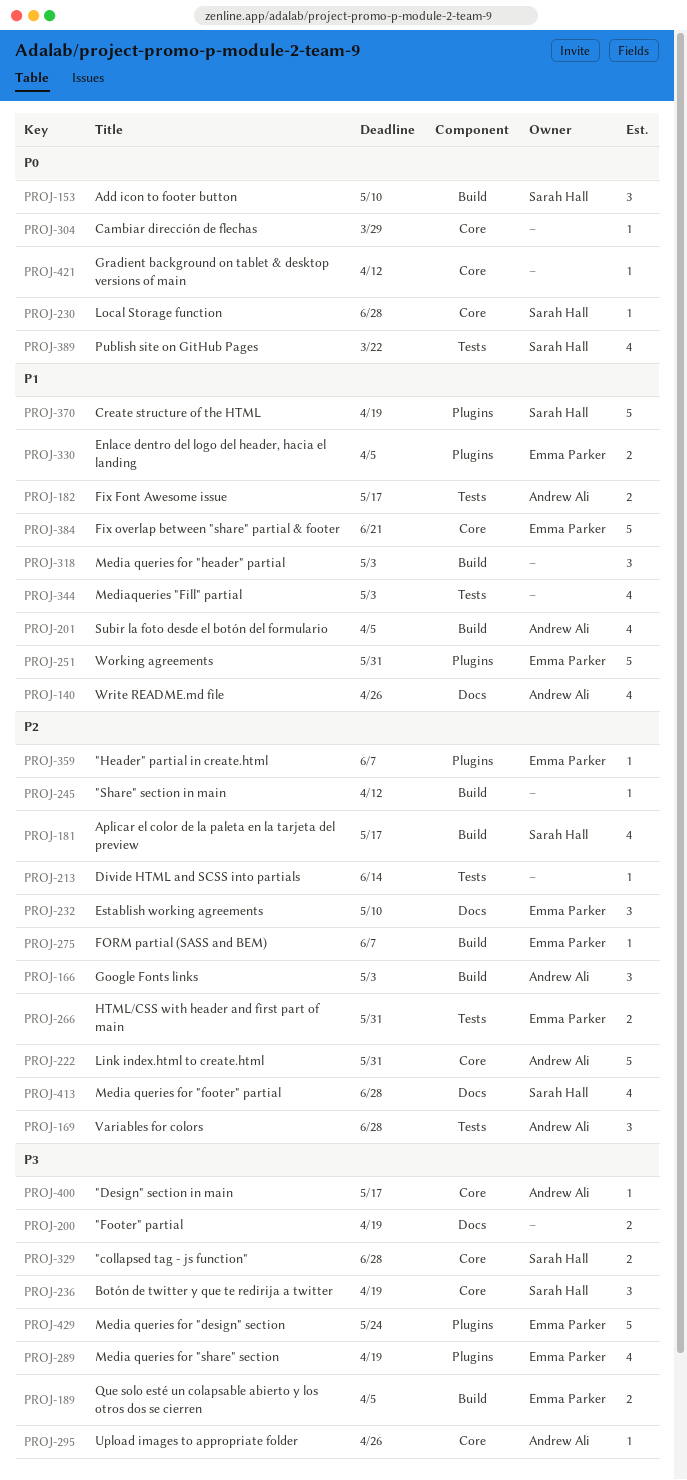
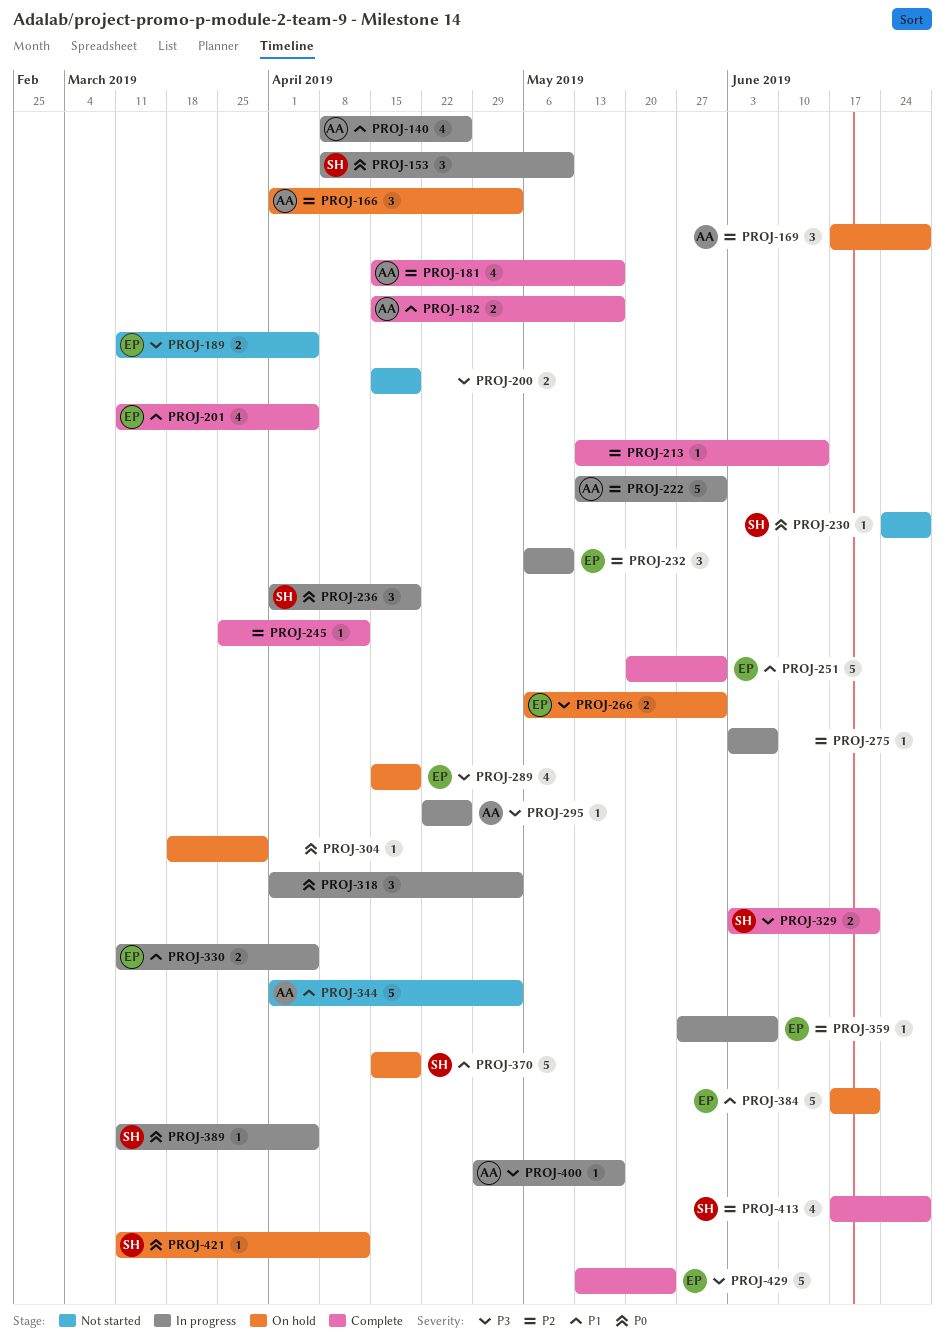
PROJ-181, owner: Sarah Hall -> Andrew Ali
PROJ-201, owner: Andrew Ali -> Emma Parker
PROJ-236, priority: P3 -> P0
PROJ-266, priority: P2 -> P3
PROJ-275, owner: Emma Parker -> none
PROJ-318, priority: P1 -> P0
PROJ-329, due: Jun 28 -> Jun 21
PROJ-344, owner: none -> Andrew Ali
PROJ-344, estimate: 4 -> 5
PROJ-389, estimate: 4 -> 1
PROJ-389, due: Mar 22 -> Apr 5
PROJ-421, owner: none -> Sarah Hall

